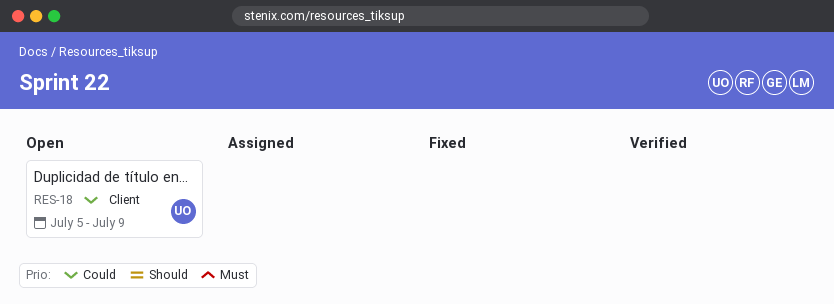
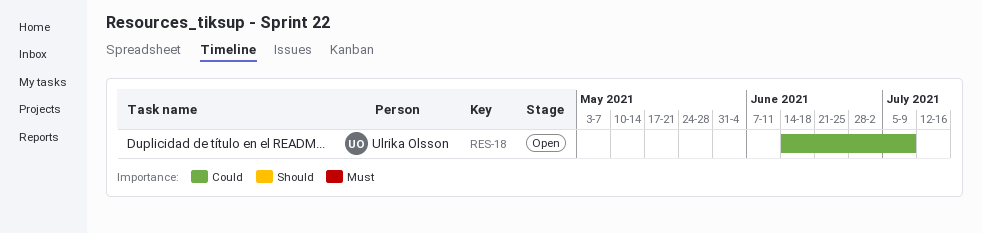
RES-18, start: Jul 5 -> Jun 14

